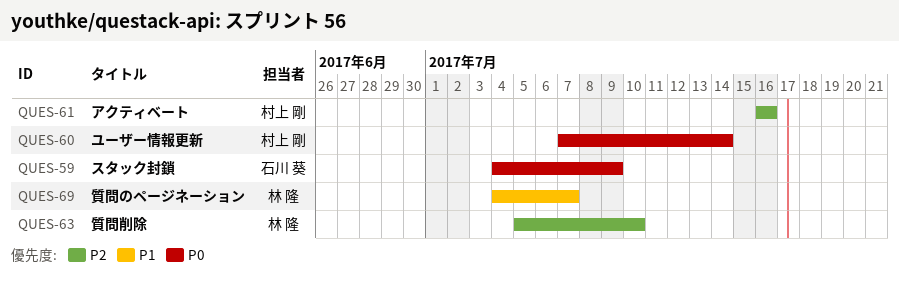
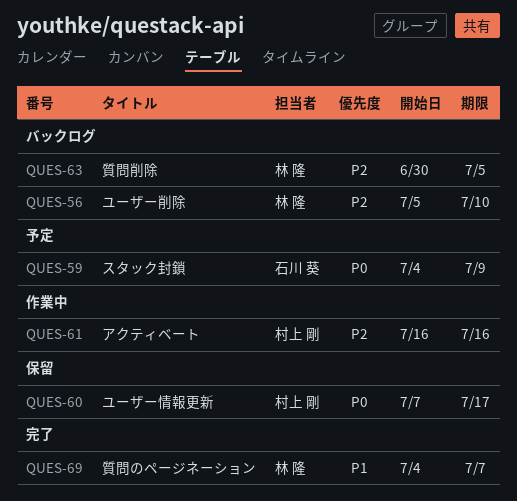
QUES-56: none -> present
QUES-60, due: Jul 14 -> Jul 17
QUES-63, start: Jul 5 -> Jun 30
QUES-63, due: Jul 10 -> Jul 5

